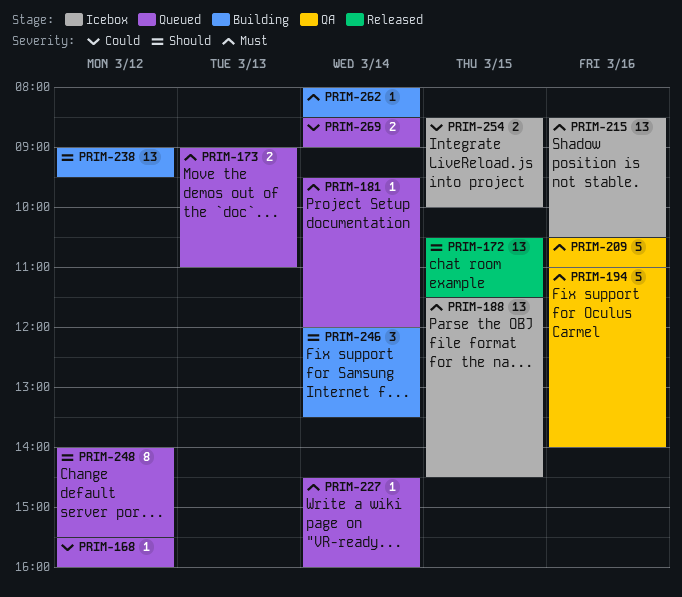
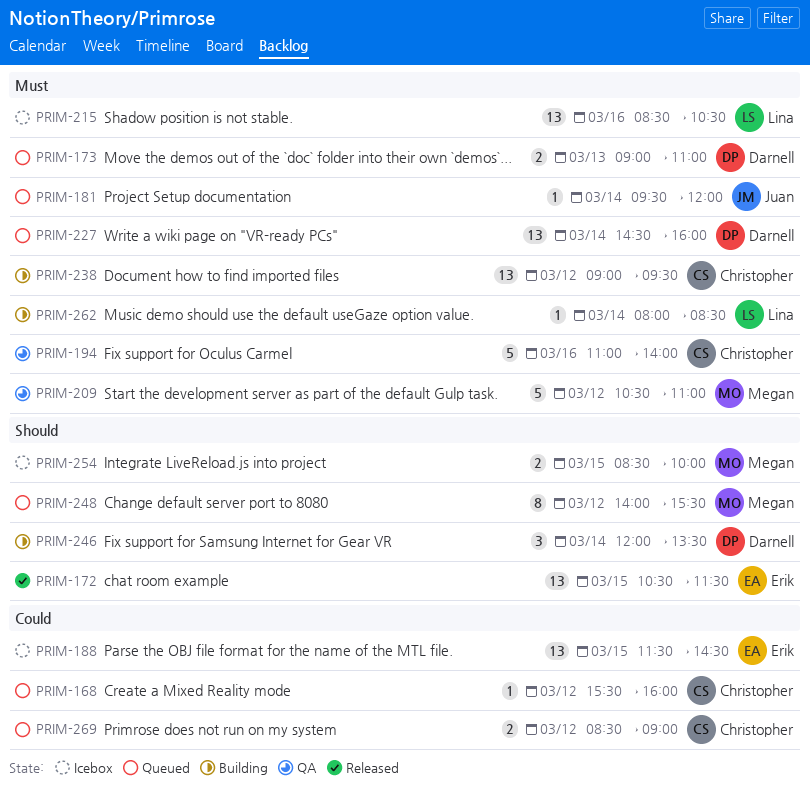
PRIM-188, priority: Must -> Could
PRIM-209, day: Mar 16 -> Mar 12
PRIM-227, estimate: 1 -> 13
PRIM-238, priority: Should -> Must
PRIM-254, priority: Could -> Should
PRIM-269, day: Mar 14 -> Mar 12

